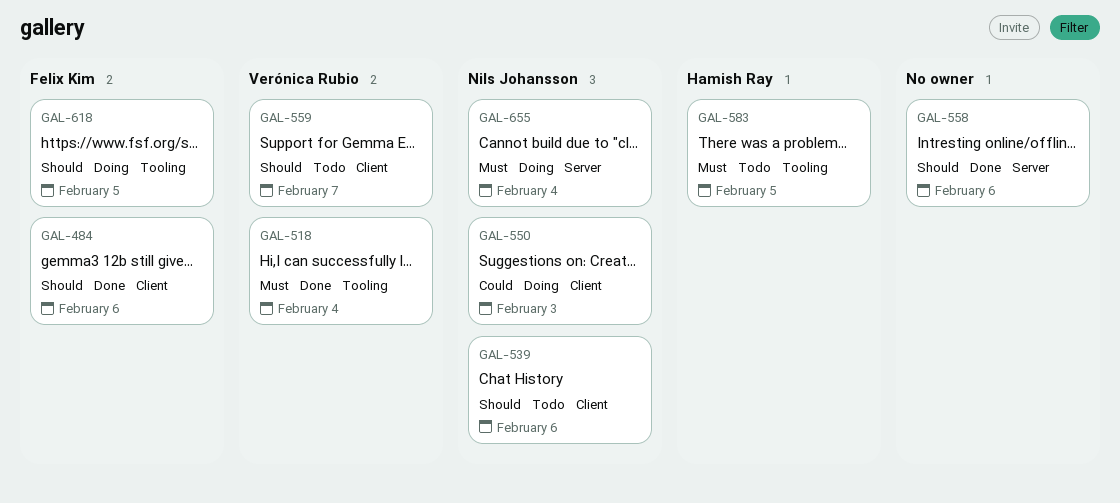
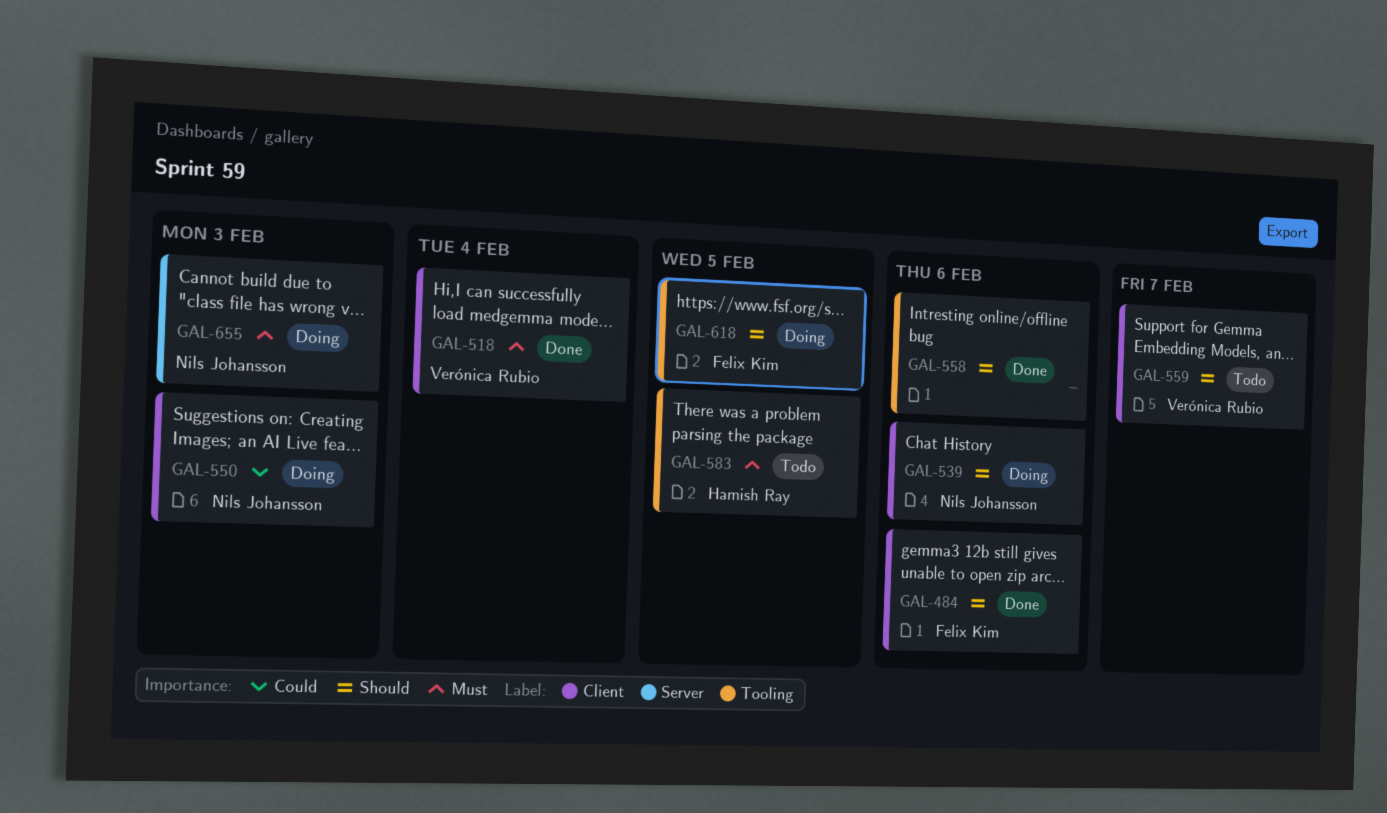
GAL-518, label: Tooling -> Client
GAL-539, status: Todo -> Doing
GAL-558, label: Server -> Tooling
GAL-655, due: Feb 4 -> Feb 3

